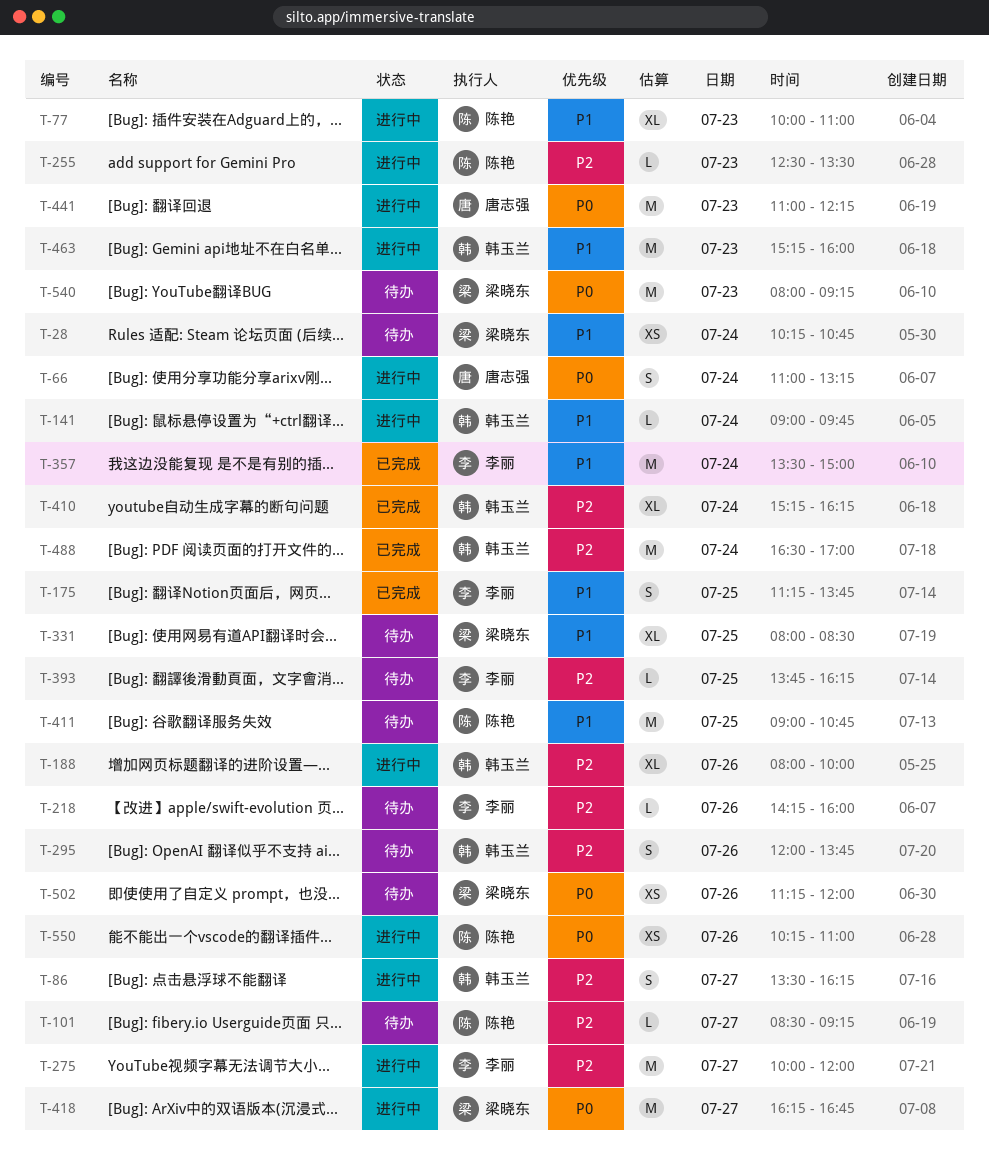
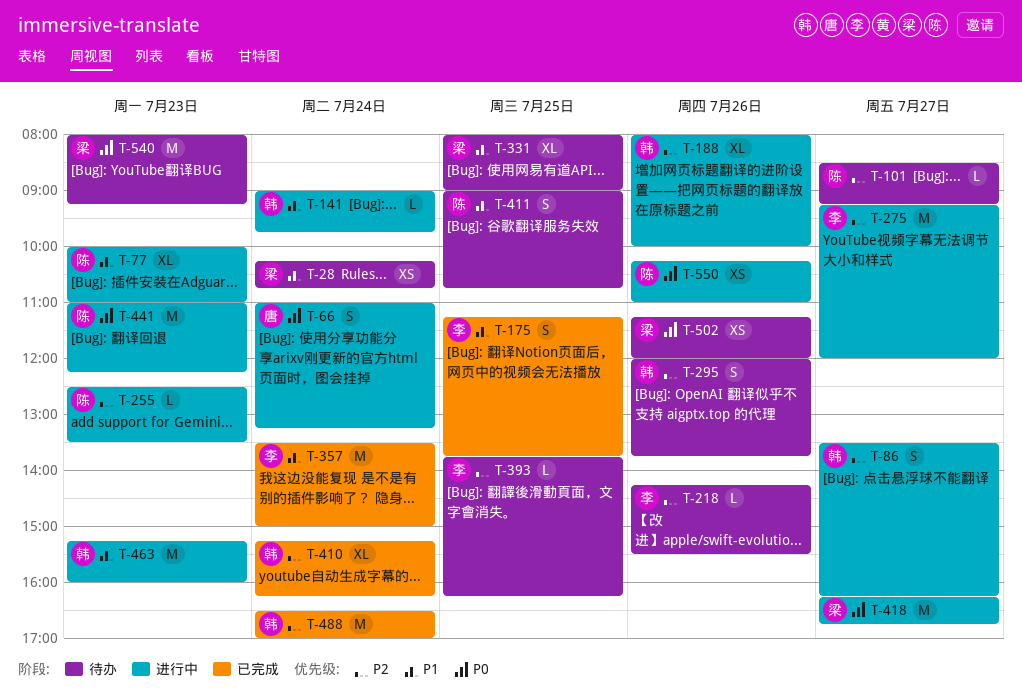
T-218, ends: 16:00 -> 15:30
T-275, begins: 10:00 -> 09:15
T-331, ends: 08:30 -> 09:00
T-411, estimate: M -> S
T-441, owner: 唐志强 -> 陈艳

